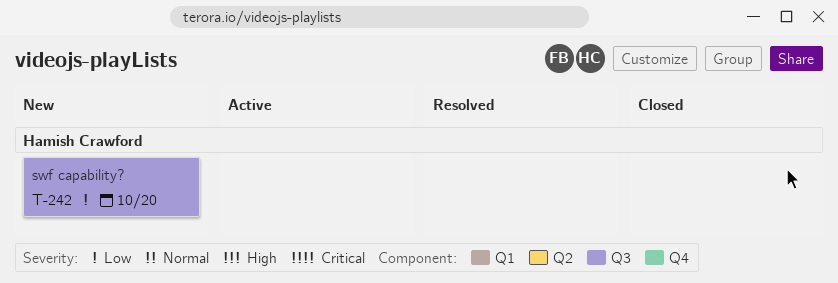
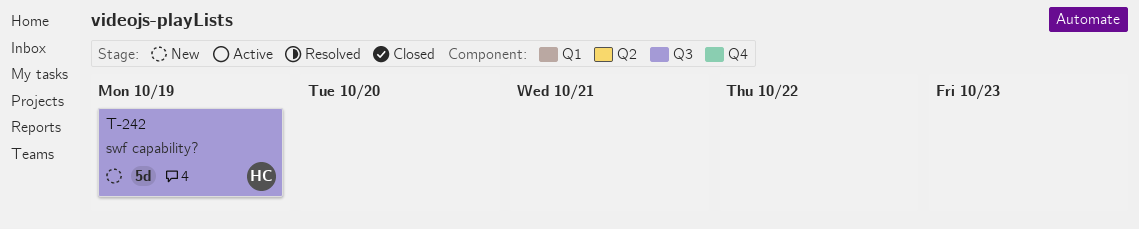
T-242, due: Oct 20 -> Oct 19

